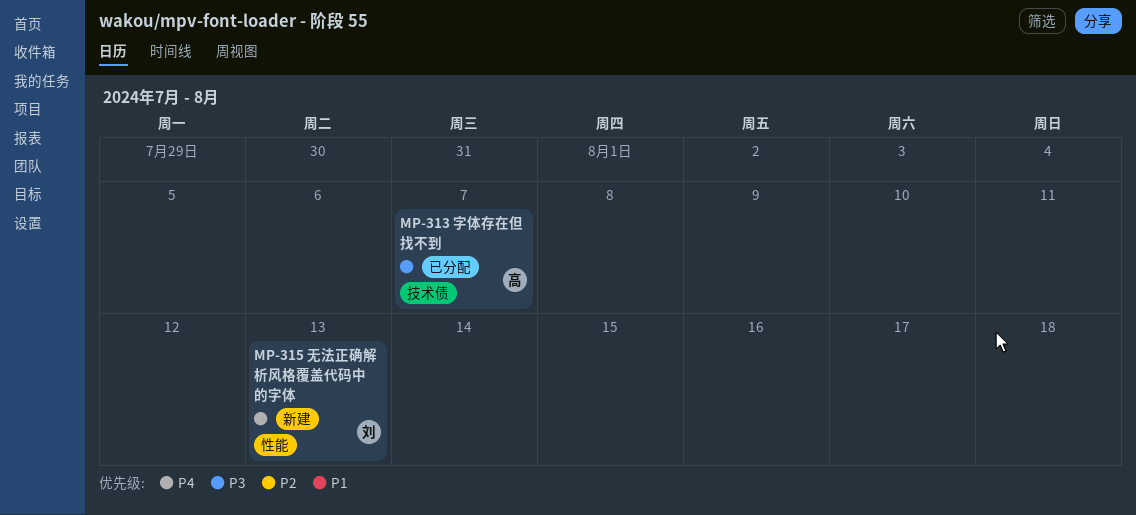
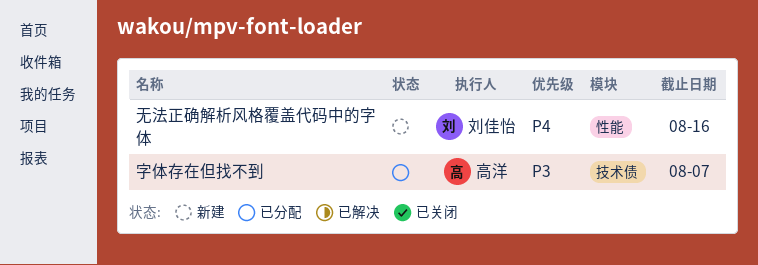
无法正确解析风格覆盖代码中的字体, due: Aug 13 -> Aug 16

